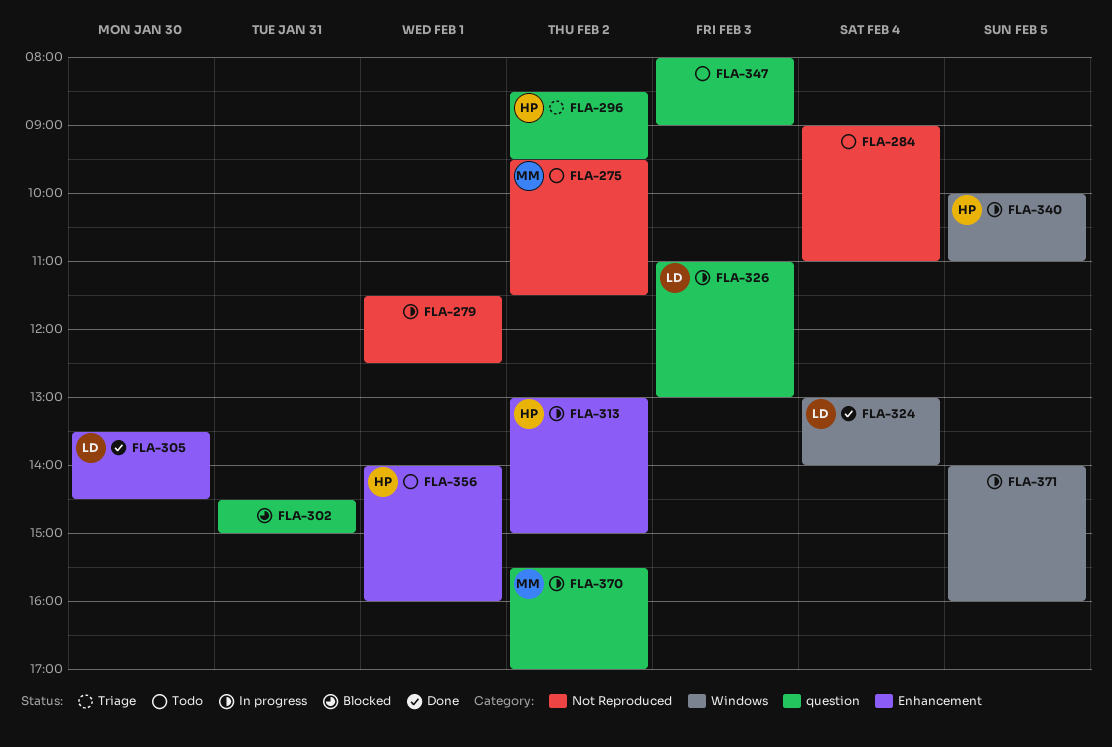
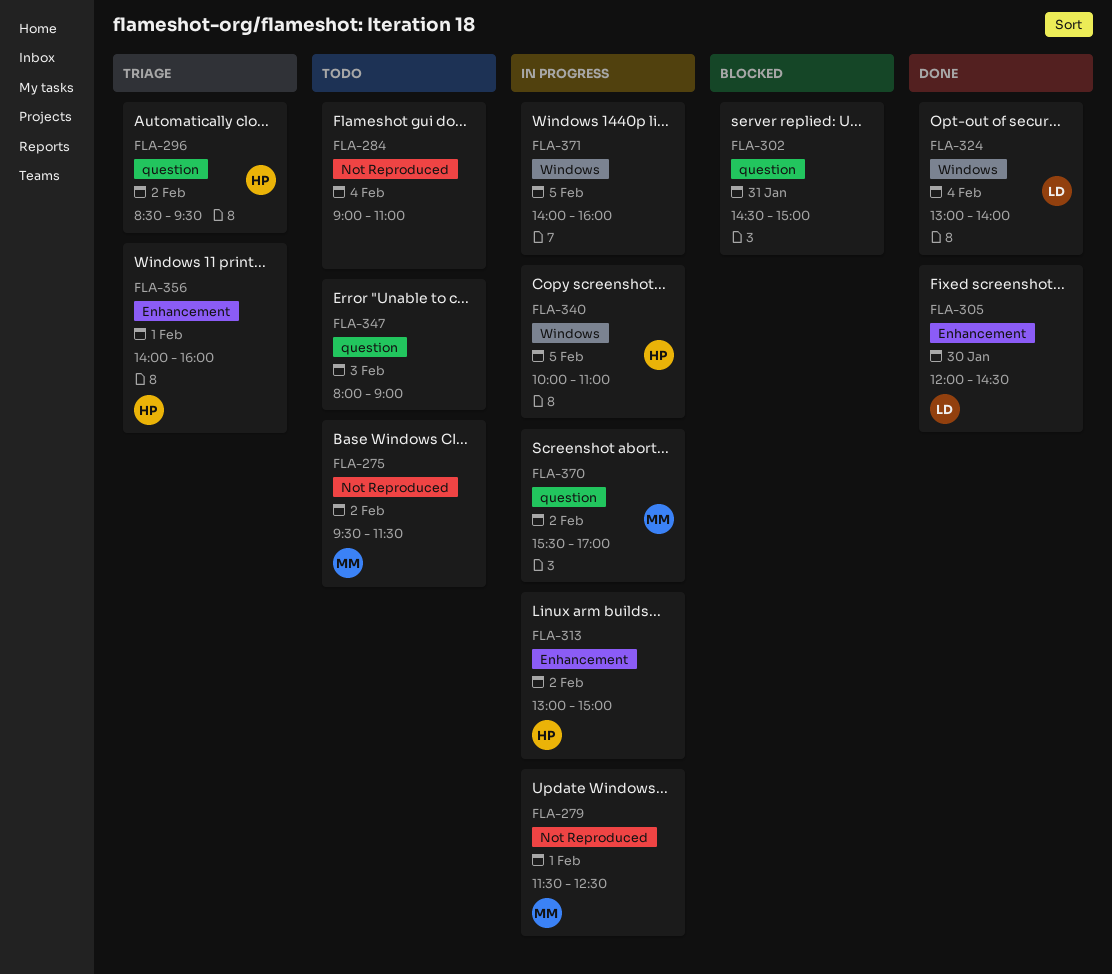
FLA-279, owner: none -> MM
FLA-305, begins: 13:30 -> 12:00
FLA-326: present -> none
FLA-356, status: Todo -> Triage

